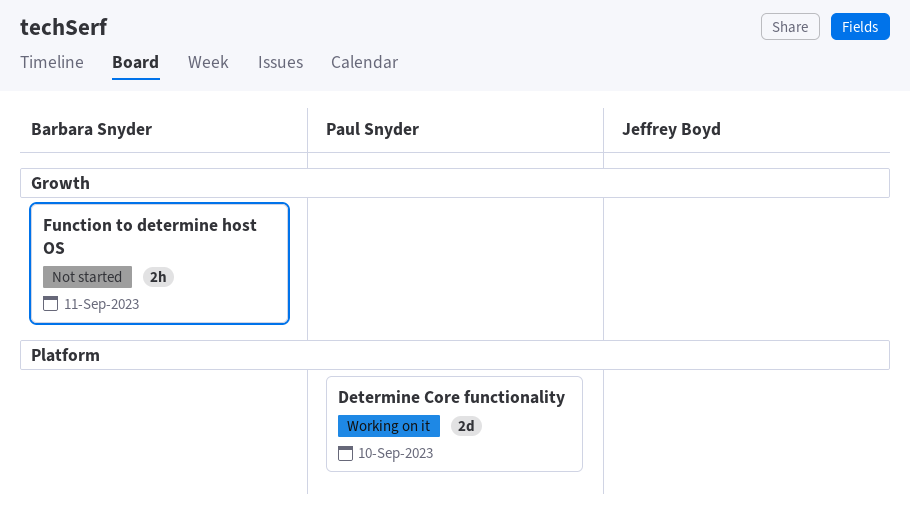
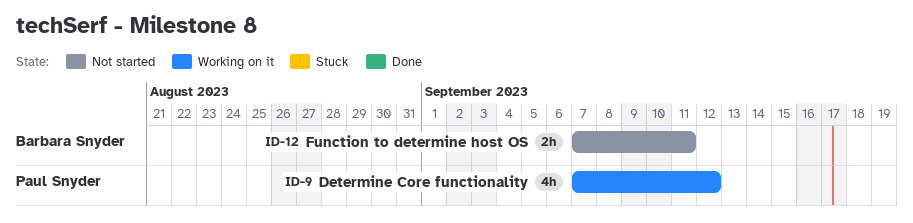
Determine Core functionality, estimate: 2d -> 4h
Determine Core functionality, due: Sep 10 -> Sep 12

